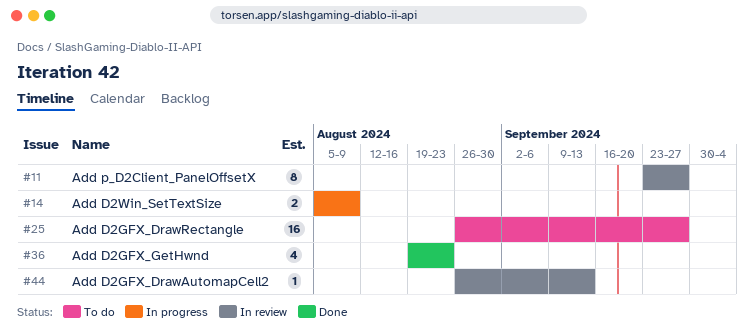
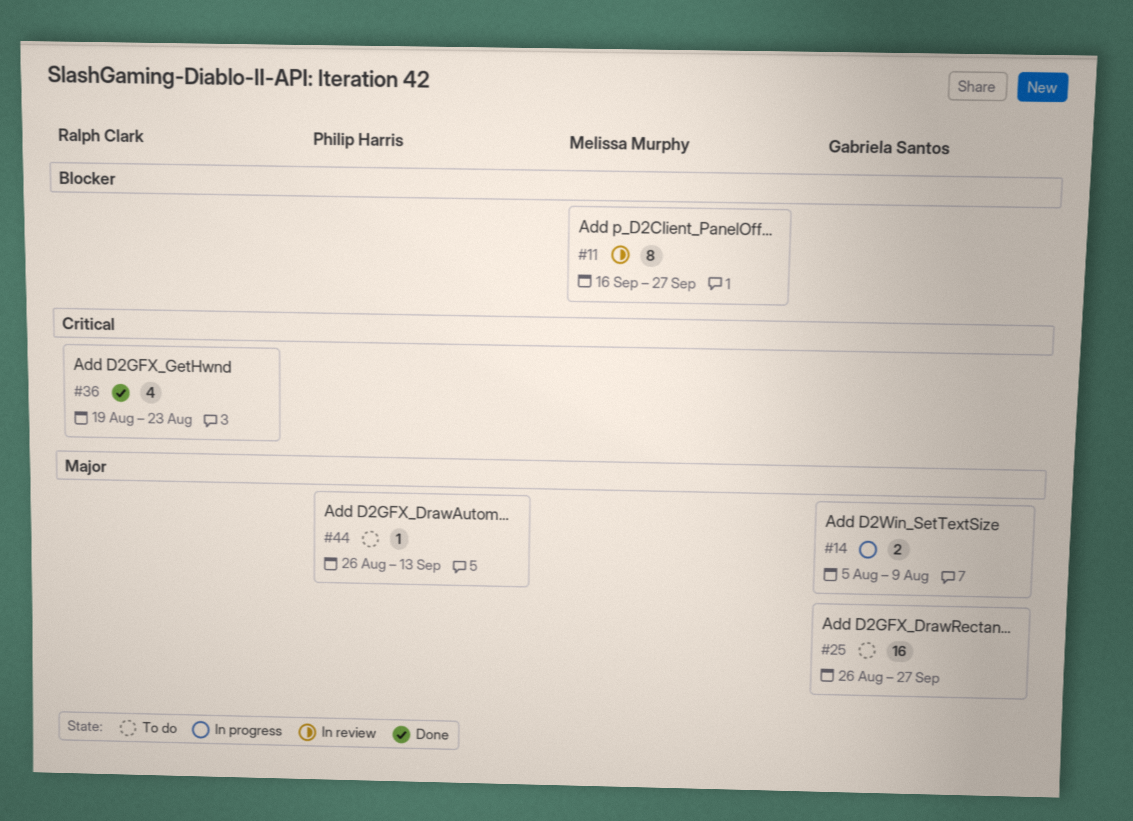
#11, start: Sep 23 -> Sep 16
#44, status: In review -> To do

